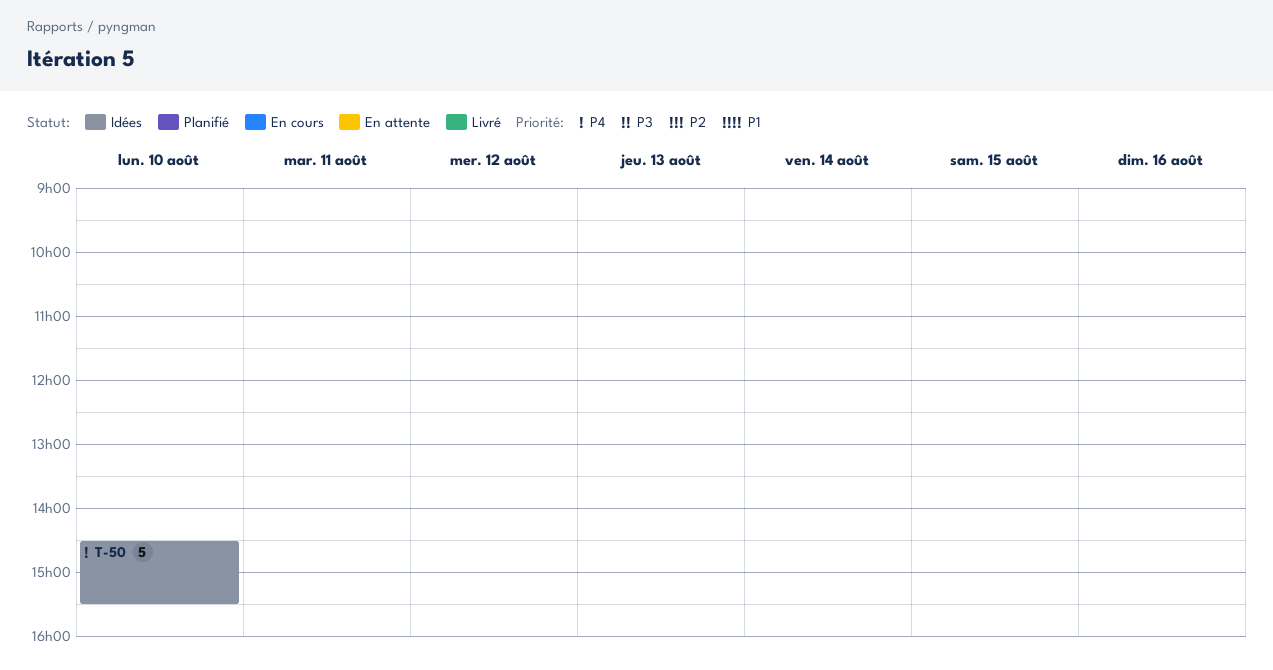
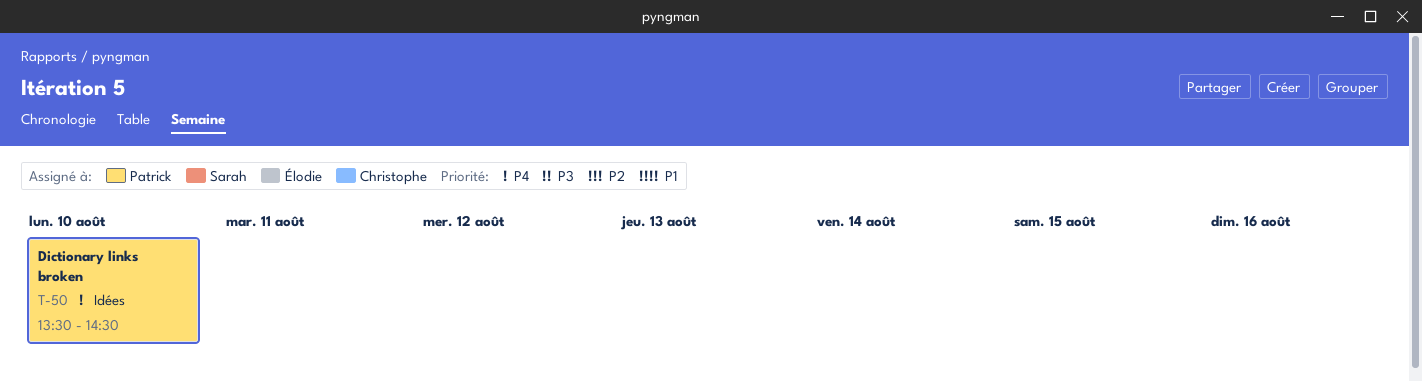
T-50, begins: 14:30 -> 13:30
T-50, ends: 15:30 -> 14:30

